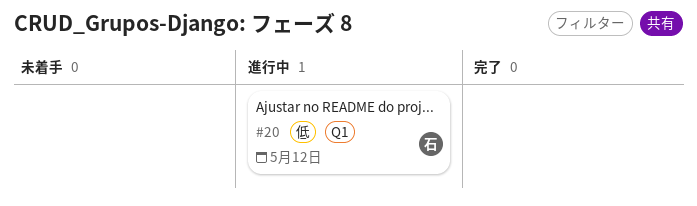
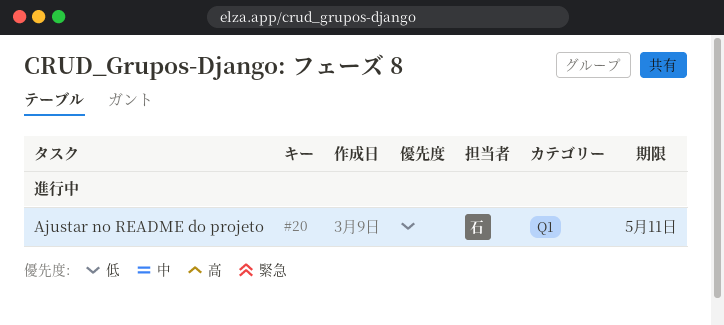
#20, due: May 12 -> May 11

